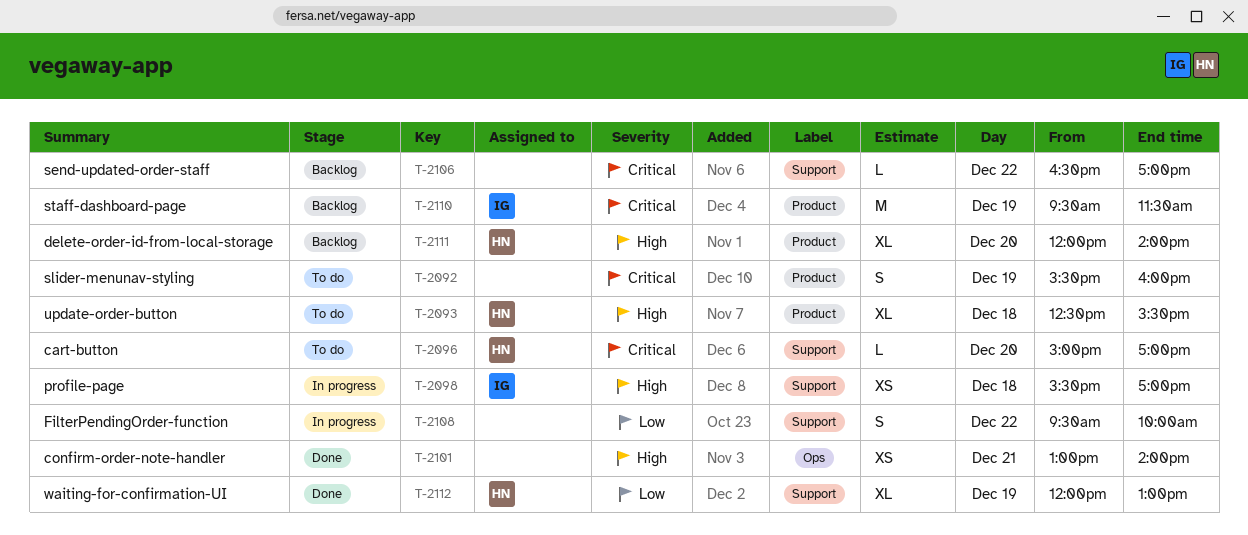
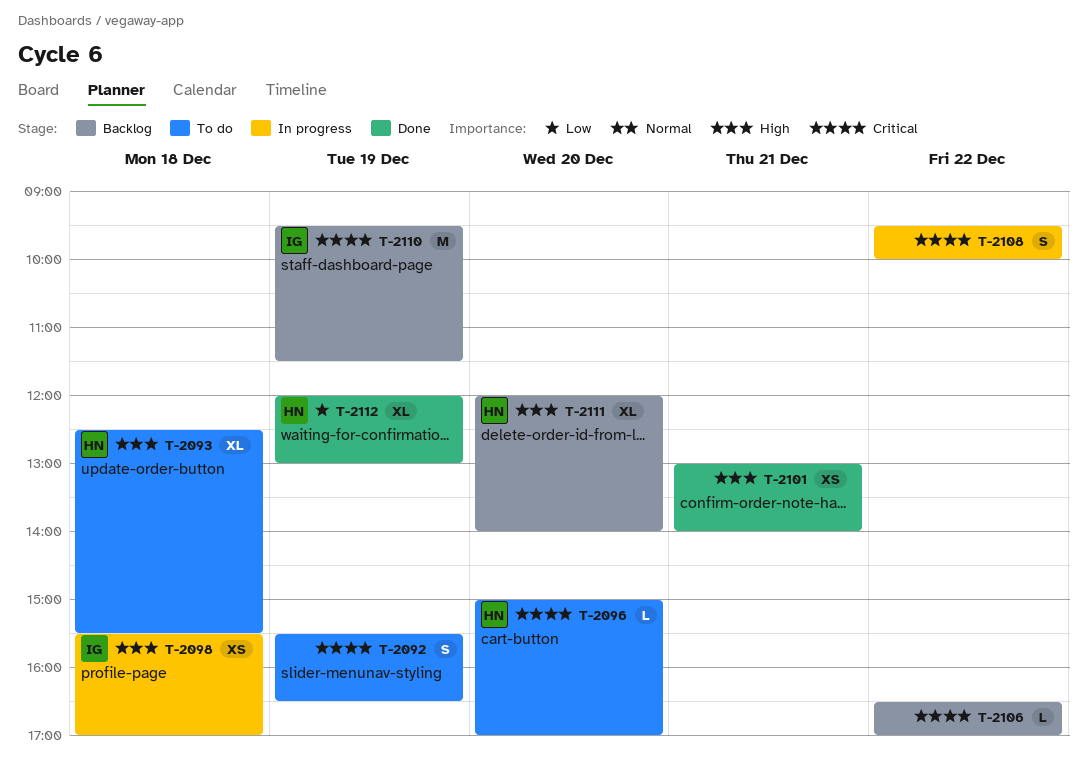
T-2092, ends: 16:00 -> 16:30
T-2108, priority: Low -> Critical

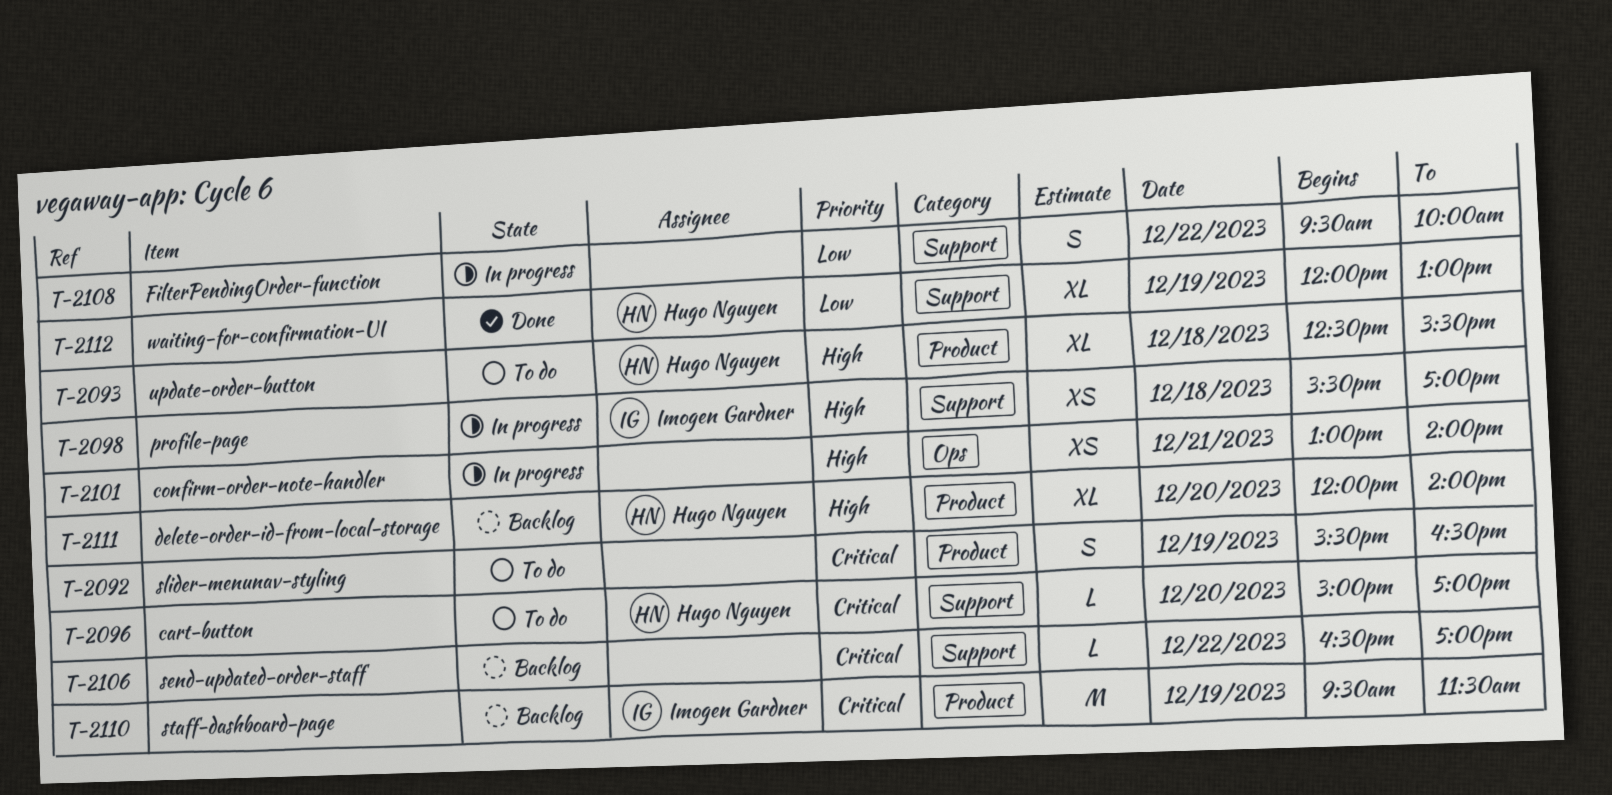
T-2101, status: Done -> In progress
T-2108, priority: Critical -> Low

